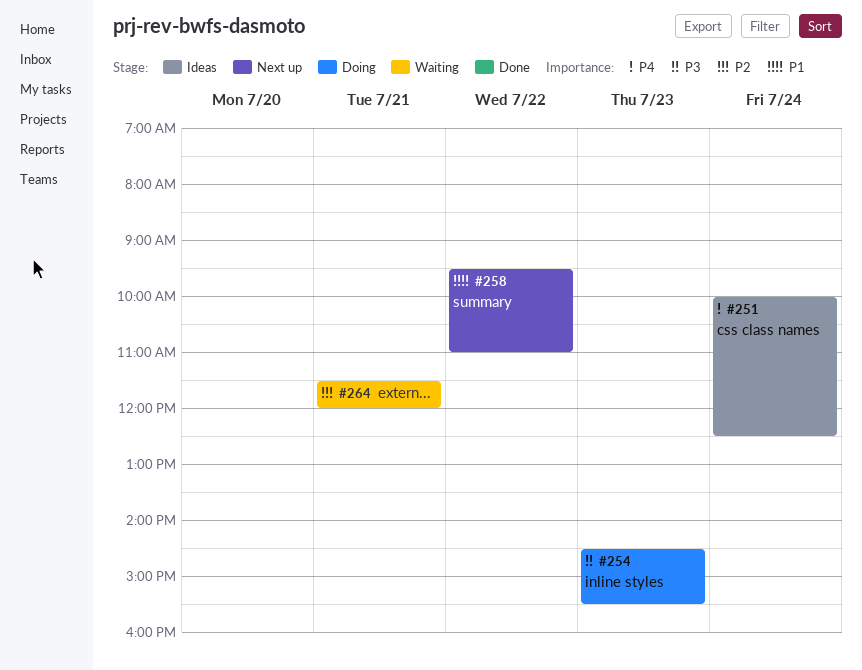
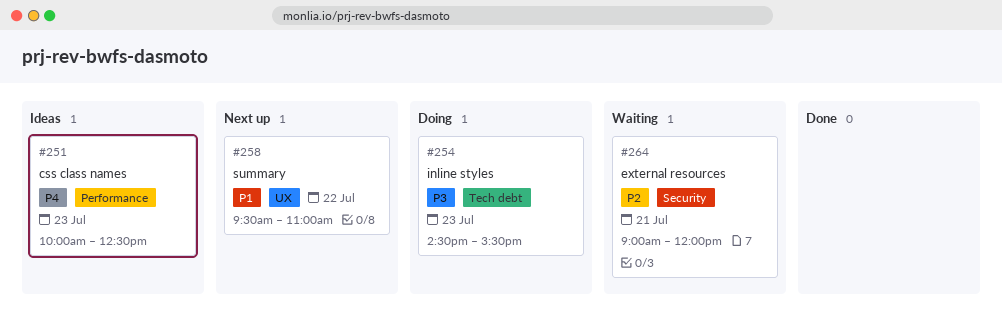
#251, day: Jul 24 -> Jul 23
#264, begins: 11:30 -> 09:00

